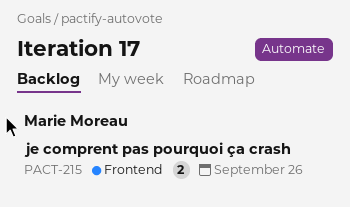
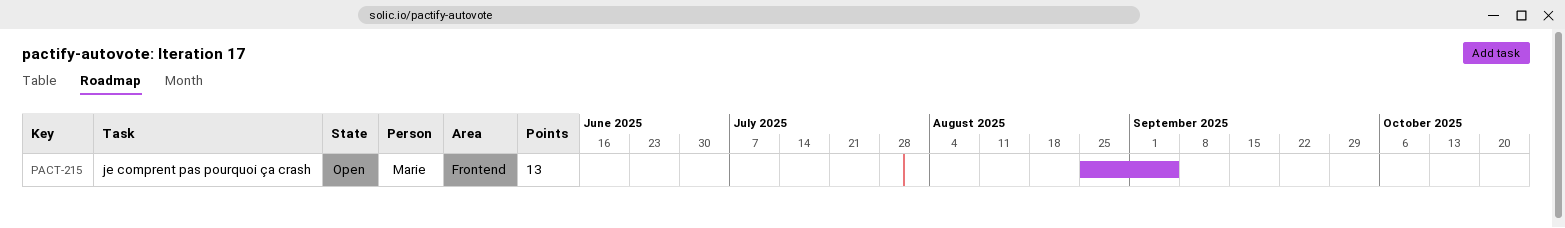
PACT-215, estimate: 2 -> 13
PACT-215, due: Sep 26 -> Sep 5

